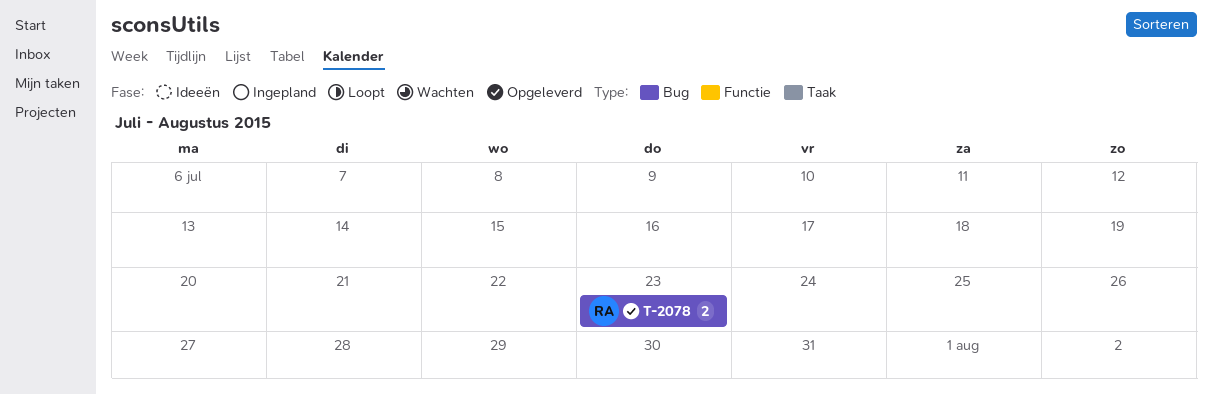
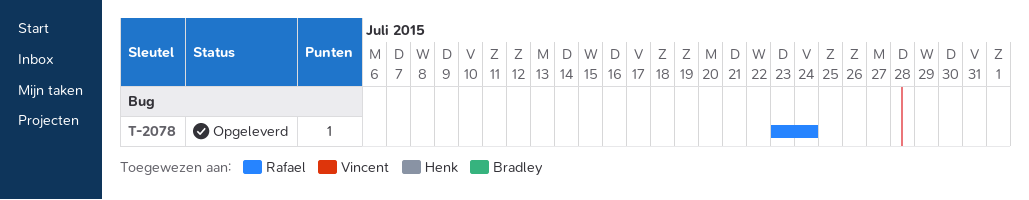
T-2078, estimate: 2 -> 1
T-2078, due: Jul 23 -> Jul 24

